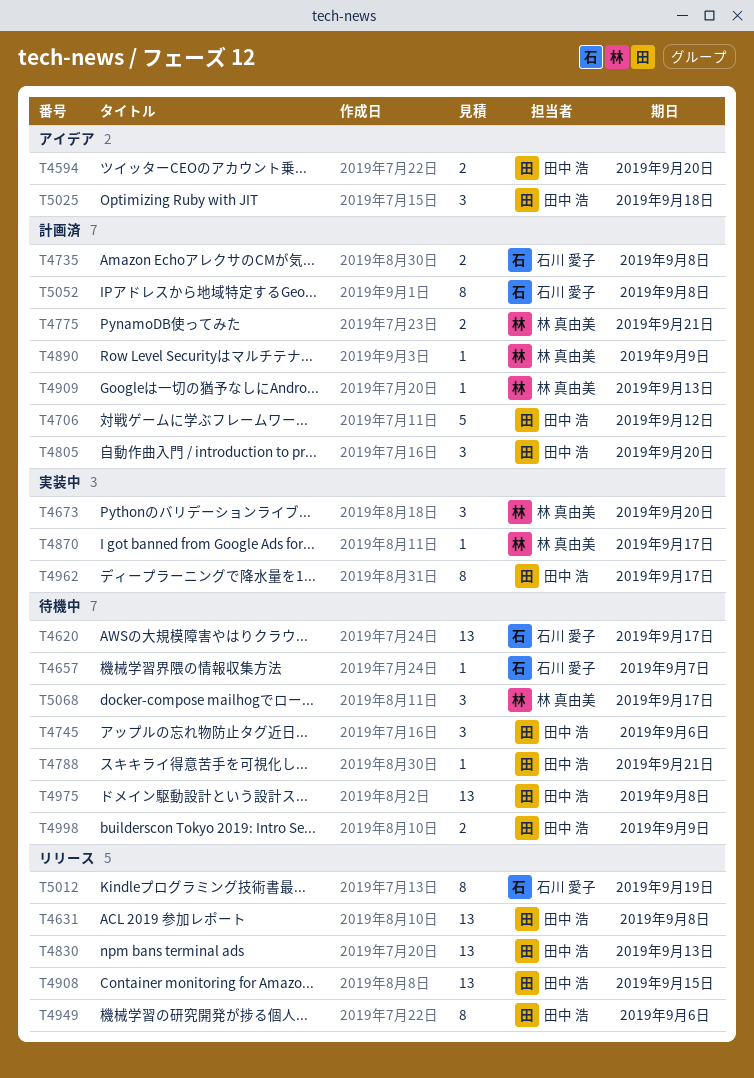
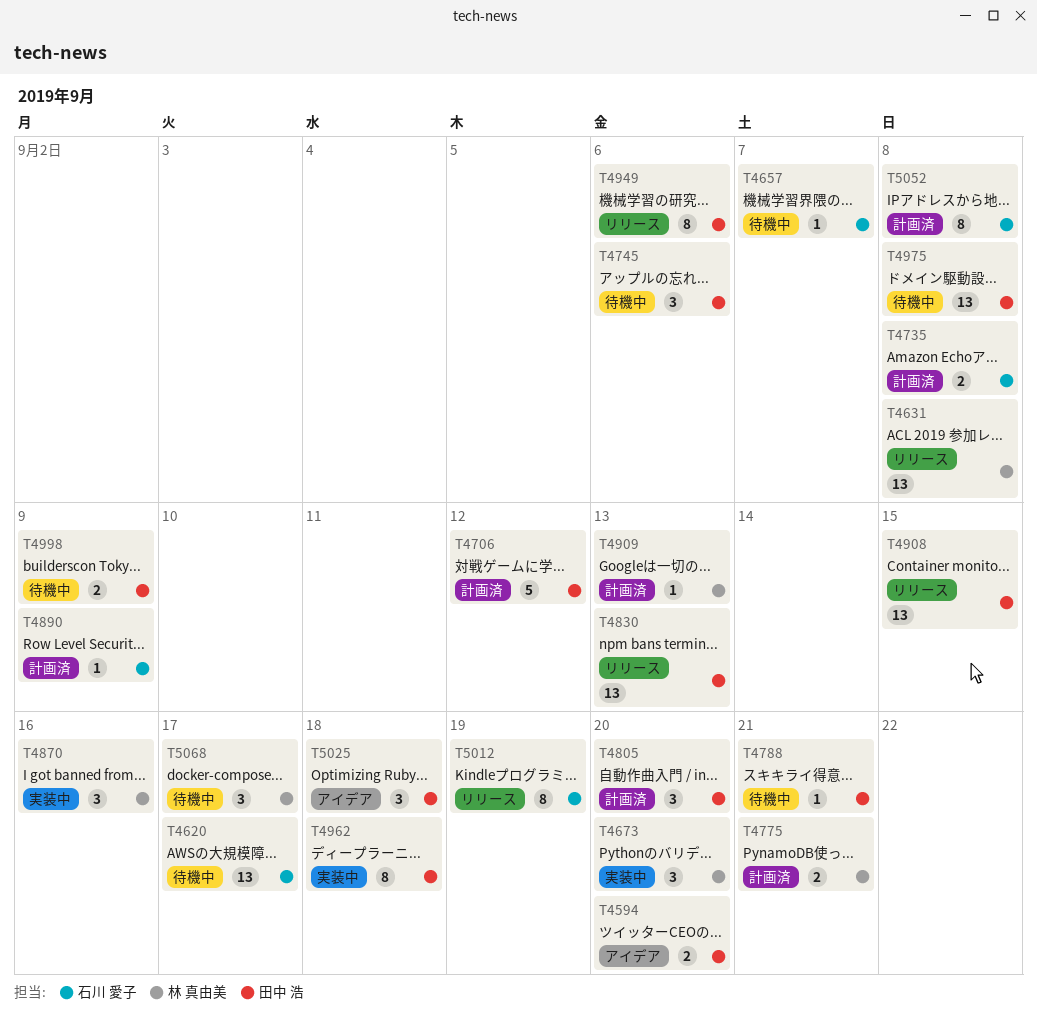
T4631, owner: 田中 浩 -> 林 真由美
T4870, estimate: 1 -> 3
T4870, due: Sep 17 -> Sep 16
T4890, owner: 林 真由美 -> 石川 愛子
T4962, due: Sep 17 -> Sep 18

